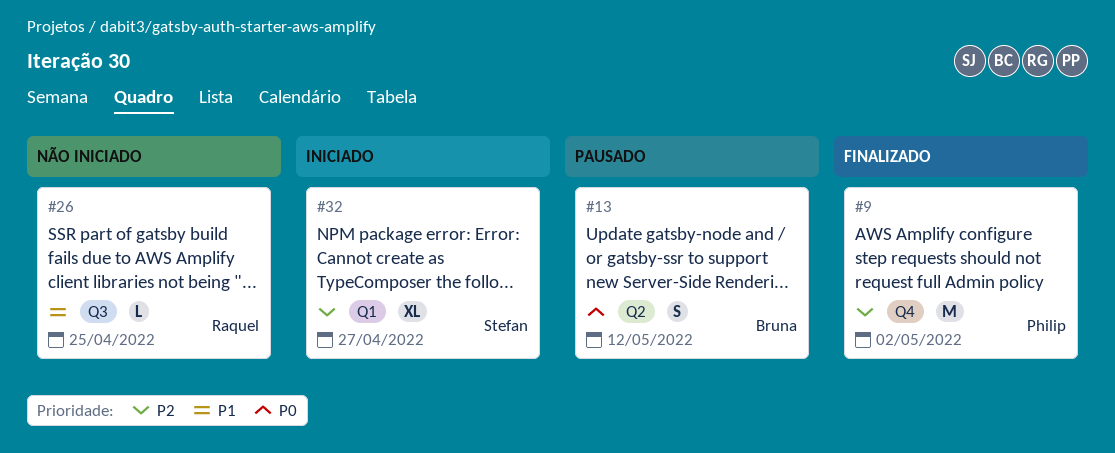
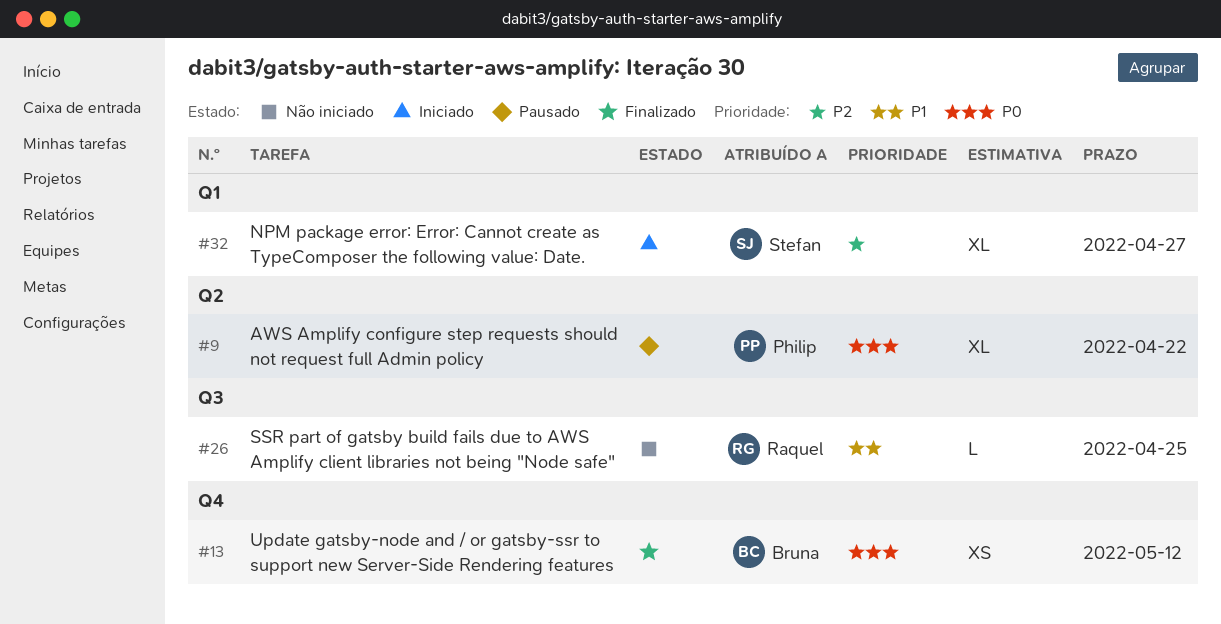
#9, status: Finalizado -> Pausado
#9, priority: P2 -> P0
#9, label: Q4 -> Q2
#9, estimate: M -> XL
#9, due: May 2 -> Apr 22
#13, status: Pausado -> Finalizado
#13, label: Q2 -> Q4
#13, estimate: S -> XS

